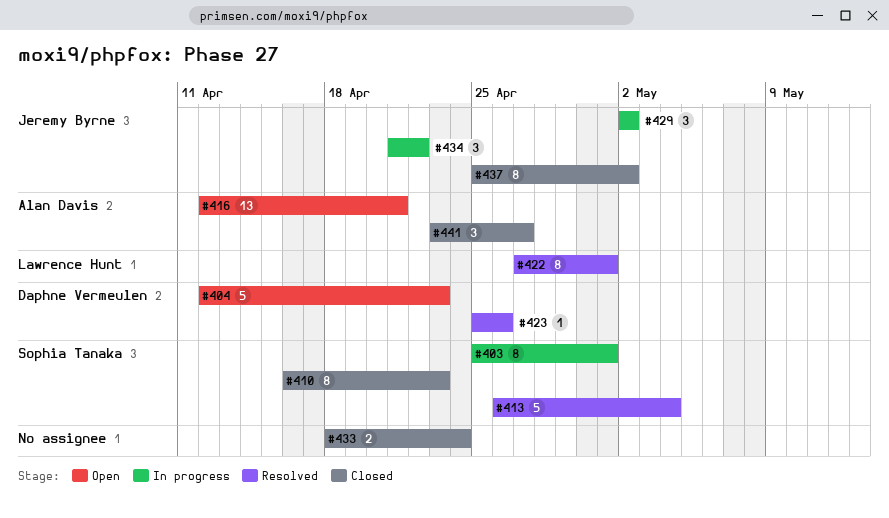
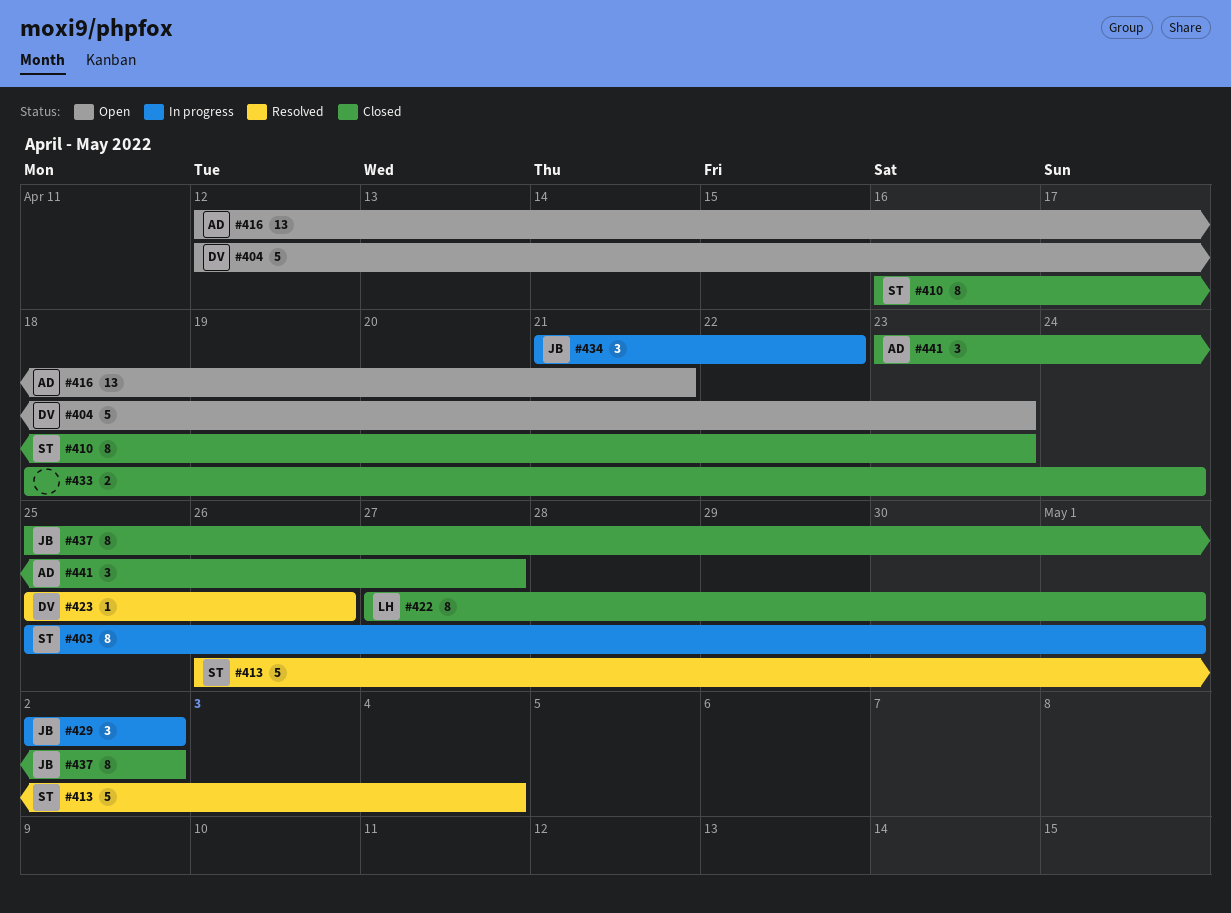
#422, status: Resolved -> Closed

